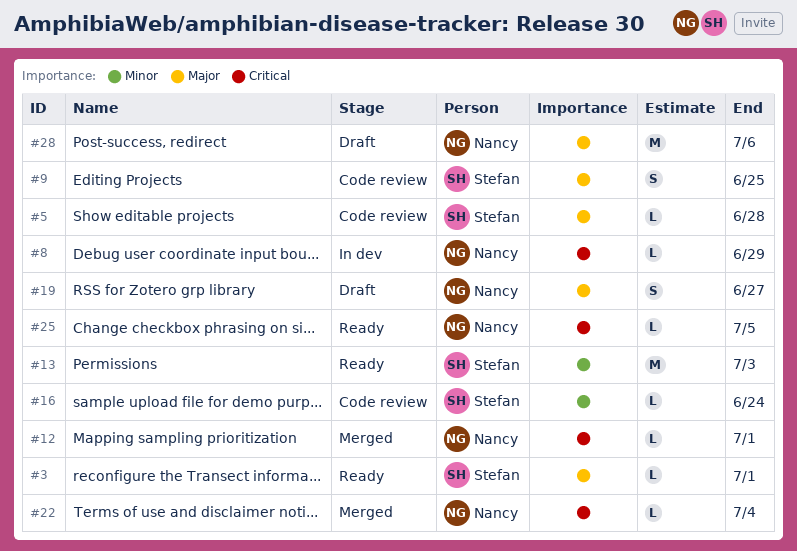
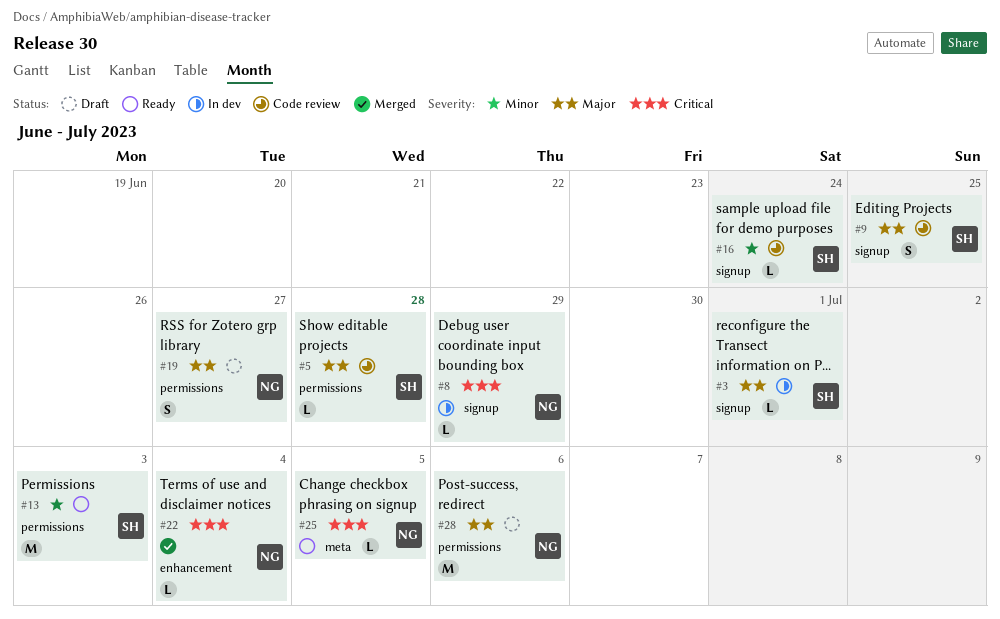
#3, status: Ready -> In dev
#12: present -> none

